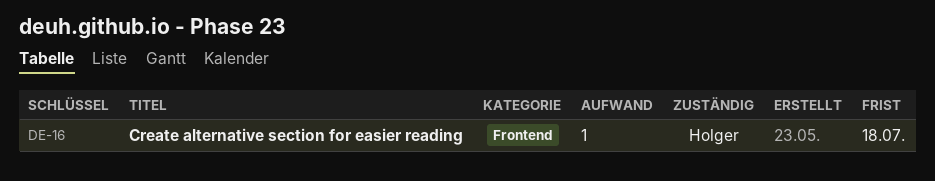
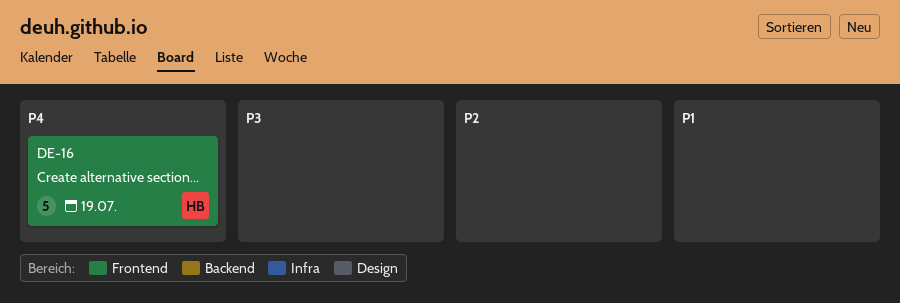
DE-16, estimate: 1 -> 5
DE-16, due: Jul 18 -> Jul 19

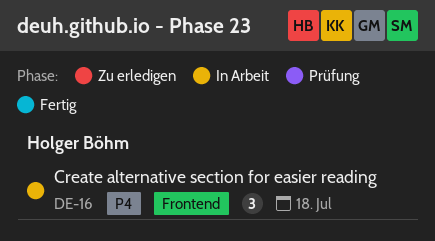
DE-16, estimate: 5 -> 3
DE-16, due: Jul 19 -> Jul 18

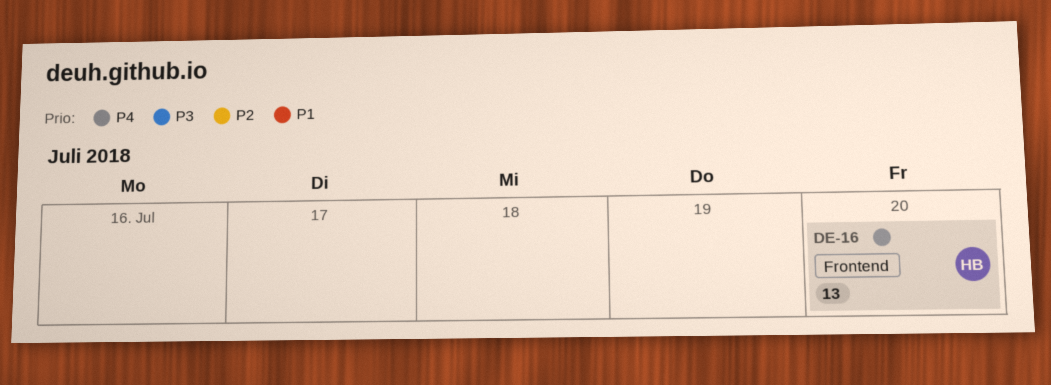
DE-16, estimate: 3 -> 13
DE-16, due: Jul 18 -> Jul 20

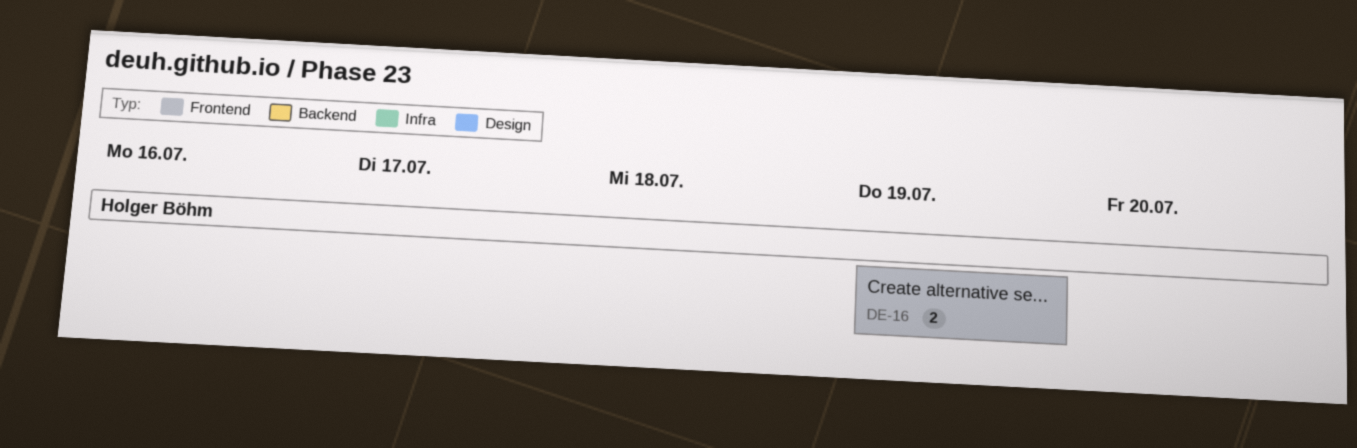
DE-16, estimate: 13 -> 2
DE-16, due: Jul 20 -> Jul 19

